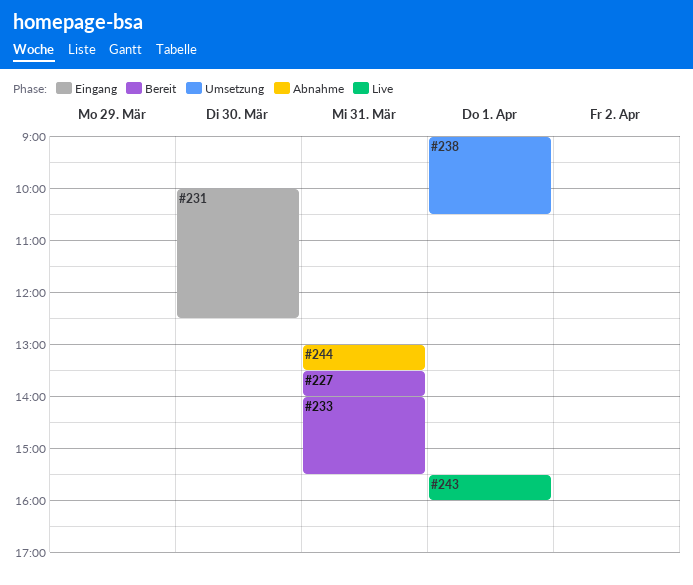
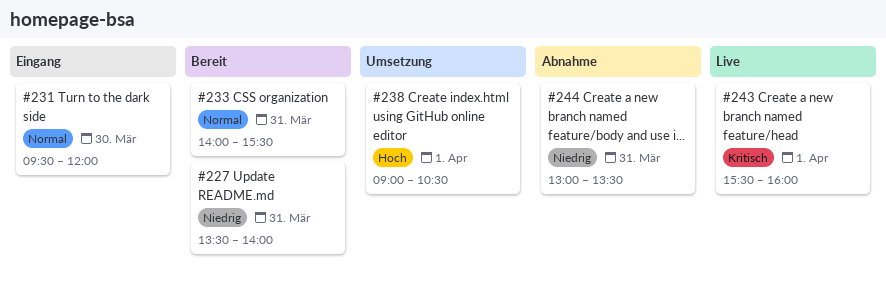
#231, begins: 10:00 -> 09:30
#231, ends: 12:30 -> 12:00

